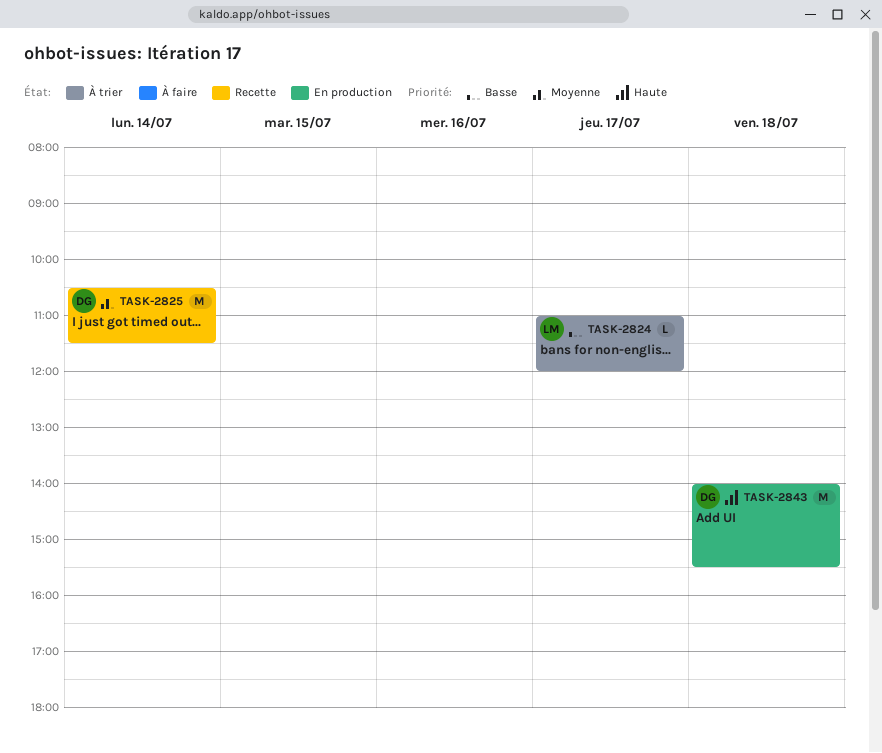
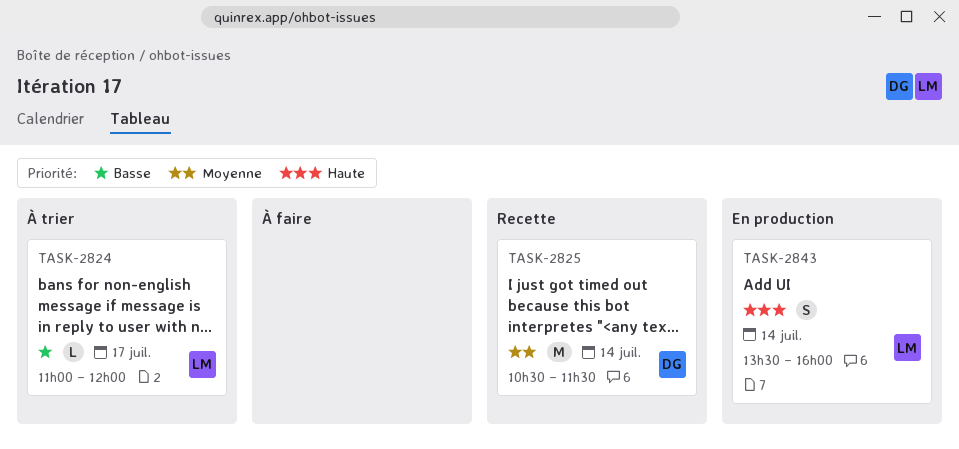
TASK-2843, owner: DG -> LM
TASK-2843, estimate: M -> S
TASK-2843, day: Jul 18 -> Jul 14
TASK-2843, begins: 14:00 -> 13:30
TASK-2843, ends: 15:30 -> 16:00

